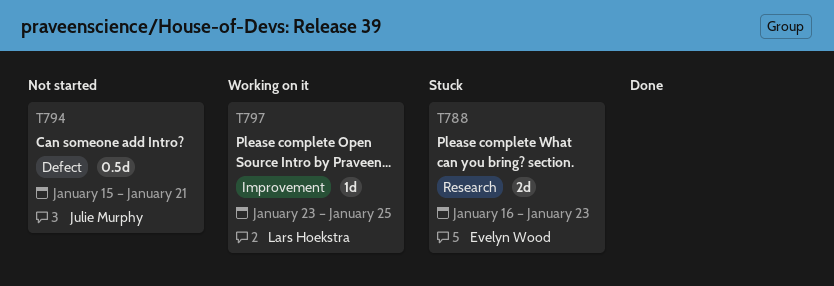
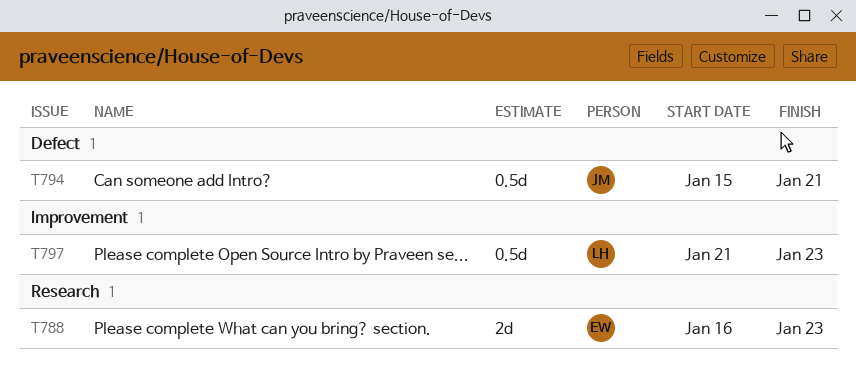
T797, estimate: 1d -> 0.5d
T797, start: Jan 23 -> Jan 21
T797, due: Jan 25 -> Jan 23

